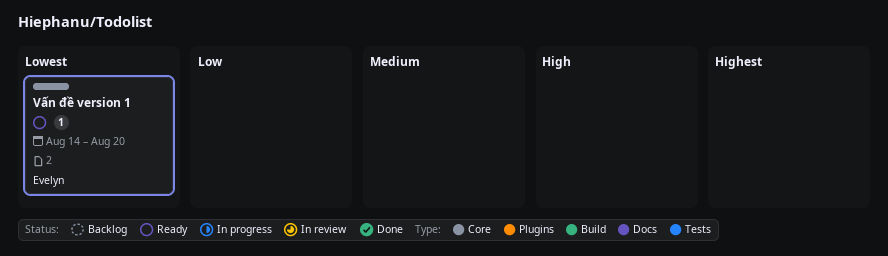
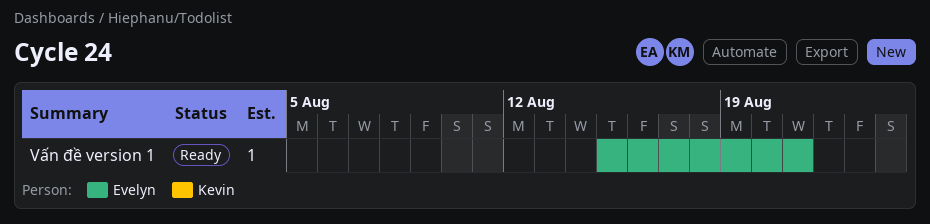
Vấn đề version 1, start: Aug 14 -> Aug 15
Vấn đề version 1, due: Aug 20 -> Aug 21

